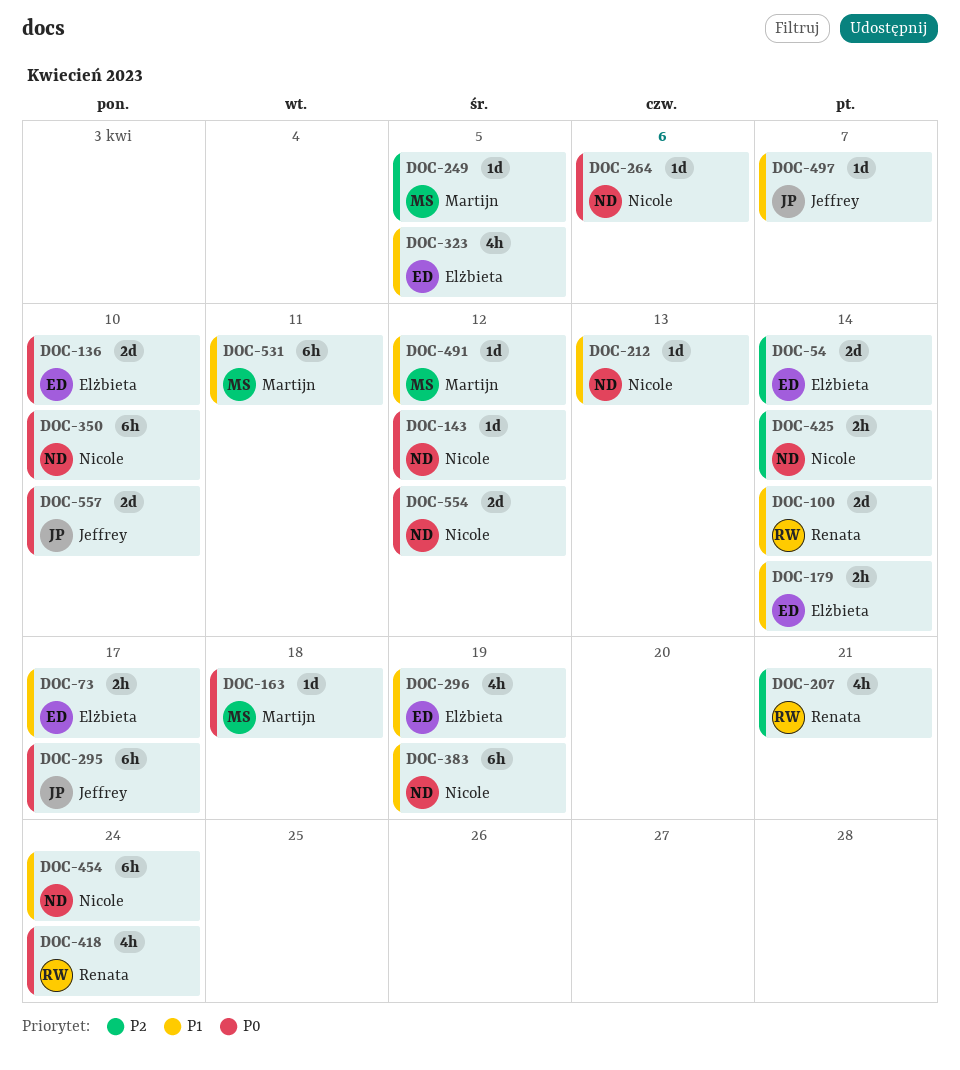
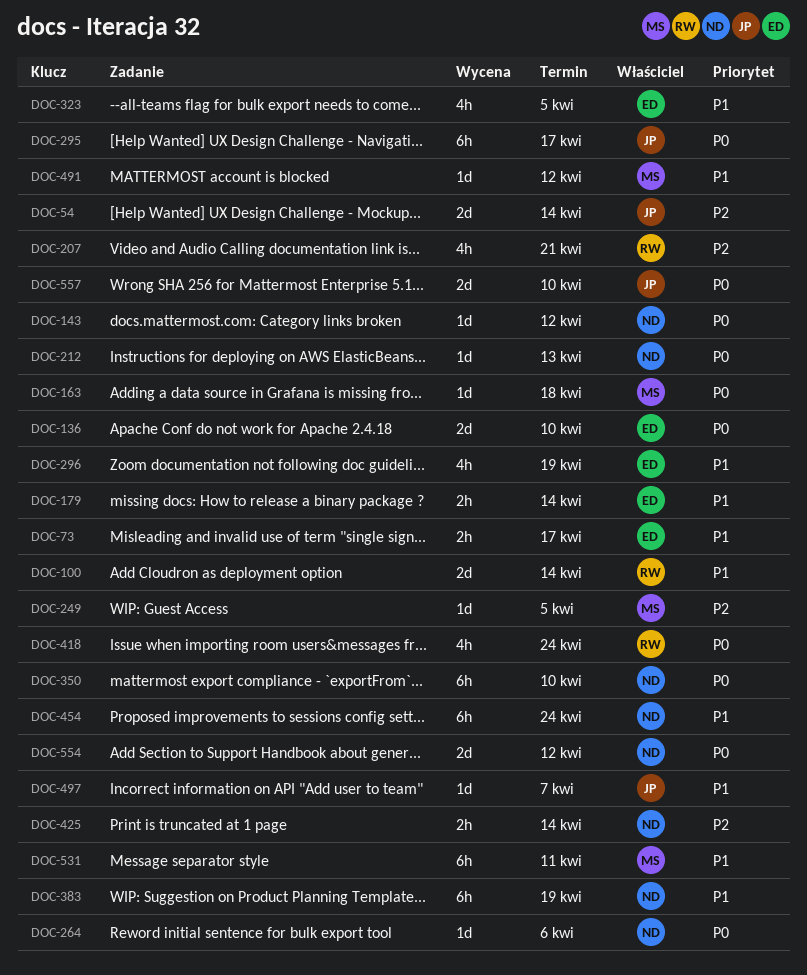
DOC-54, owner: Elżbieta -> Jeffrey
DOC-212, priority: P1 -> P0

